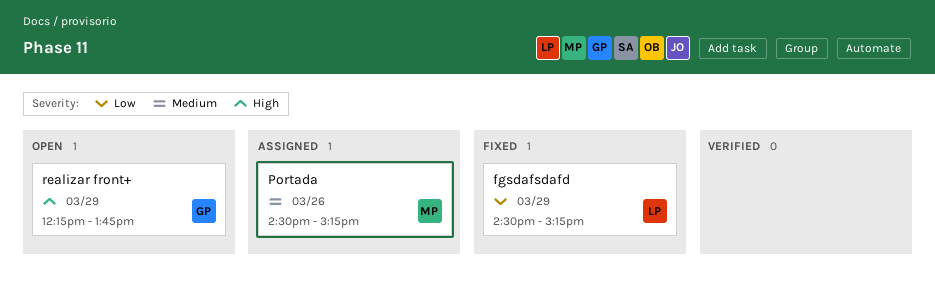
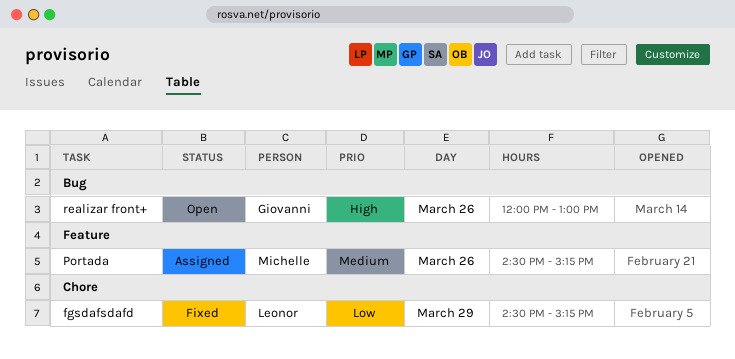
realizar front+, day: Mar 29 -> Mar 26
realizar front+, begins: 12:15 -> 12:00
realizar front+, ends: 13:45 -> 13:00

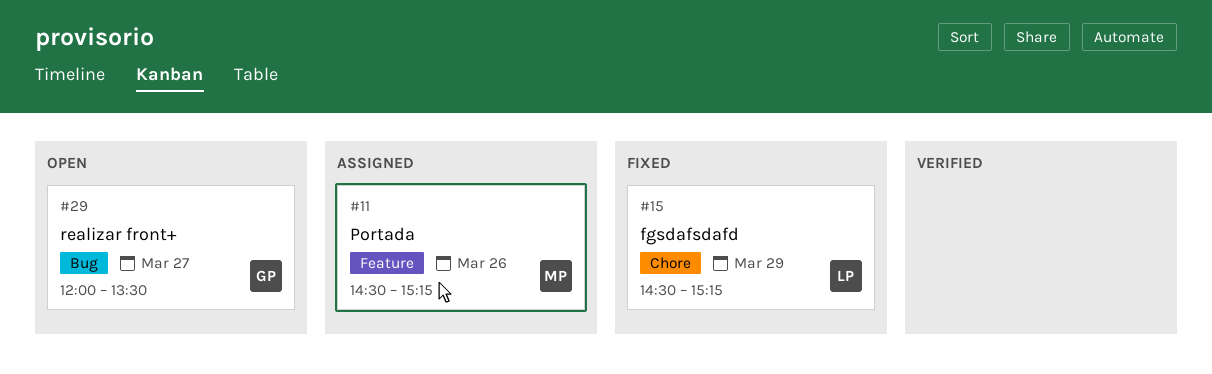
realizar front+, day: Mar 26 -> Mar 27
realizar front+, ends: 13:00 -> 13:30

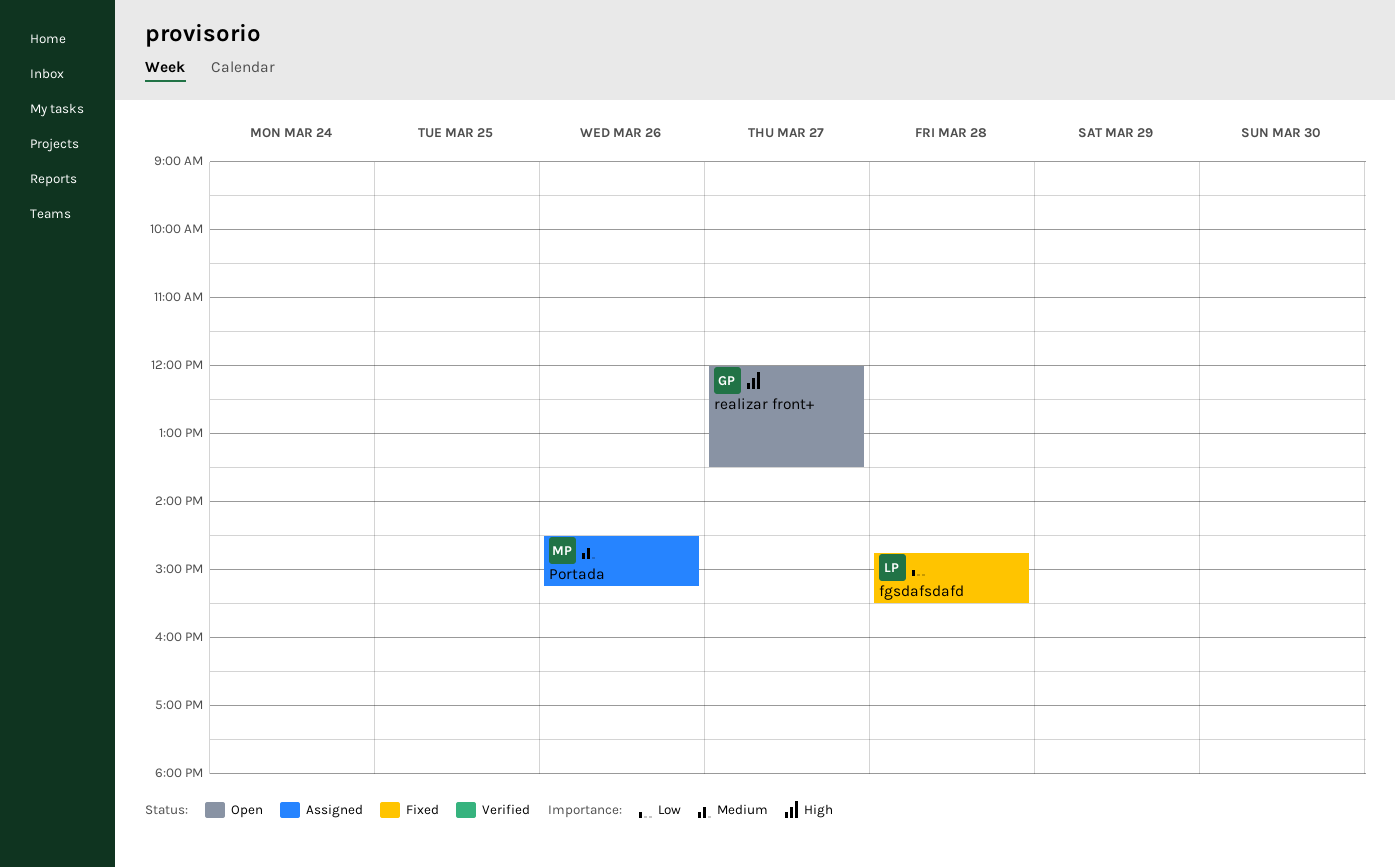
fgsdafsdafd, day: Mar 29 -> Mar 28
fgsdafsdafd, begins: 14:30 -> 14:45
fgsdafsdafd, ends: 15:15 -> 15:30

